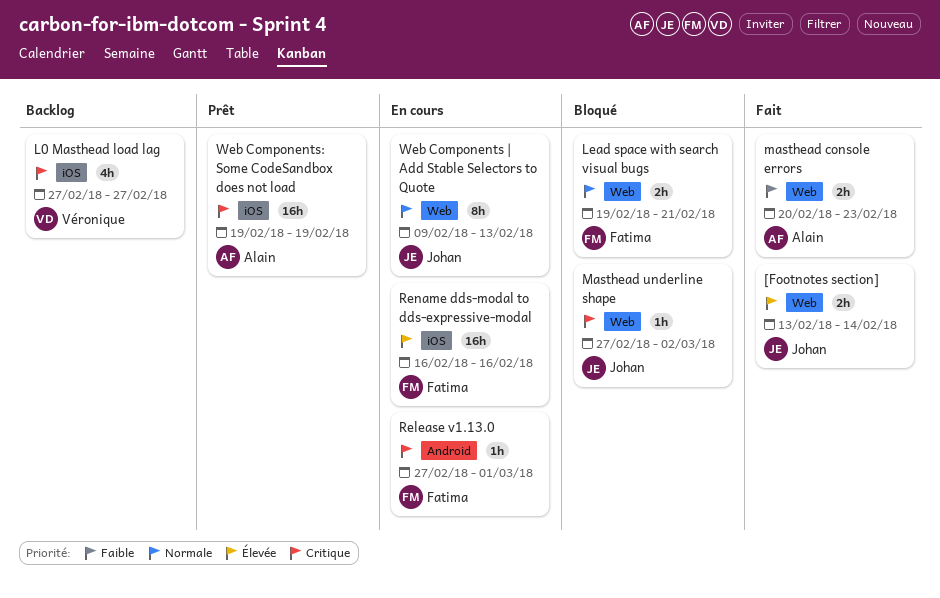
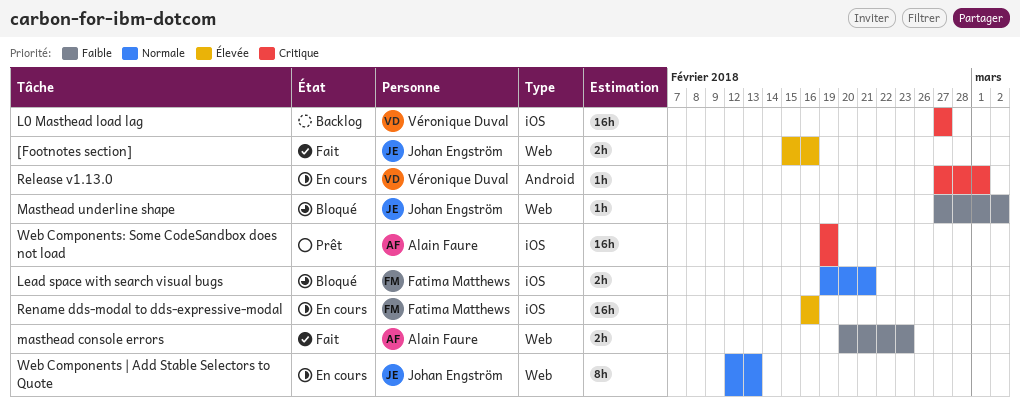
[Footnotes section], start: Feb 13 -> Feb 15
[Footnotes section], due: Feb 14 -> Feb 16
L0 Masthead load lag, estimate: 4h -> 16h
Lead space with search visual bugs, label: Web -> iOS
Masthead underline shape, priority: Critique -> Faible
Release v1.13.0, owner: Fatima Matthews -> Véronique Duval
Web Components | Add Stable Selectors to Quote, start: Feb 9 -> Feb 12

